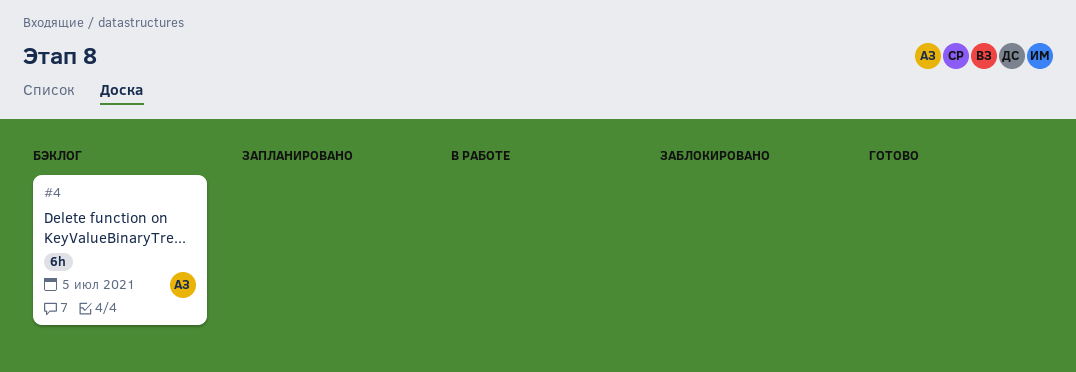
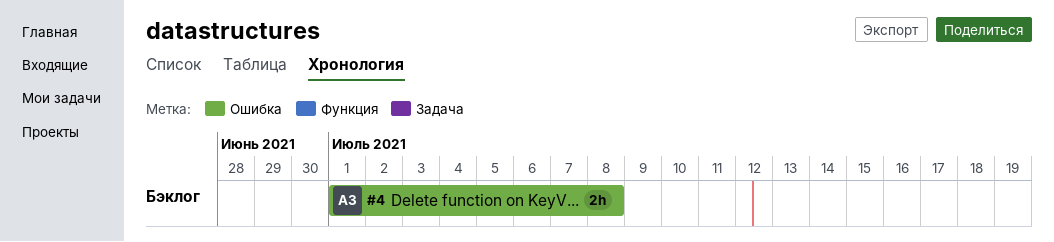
#4, estimate: 6h -> 2h
#4, due: Jul 5 -> Jul 8

